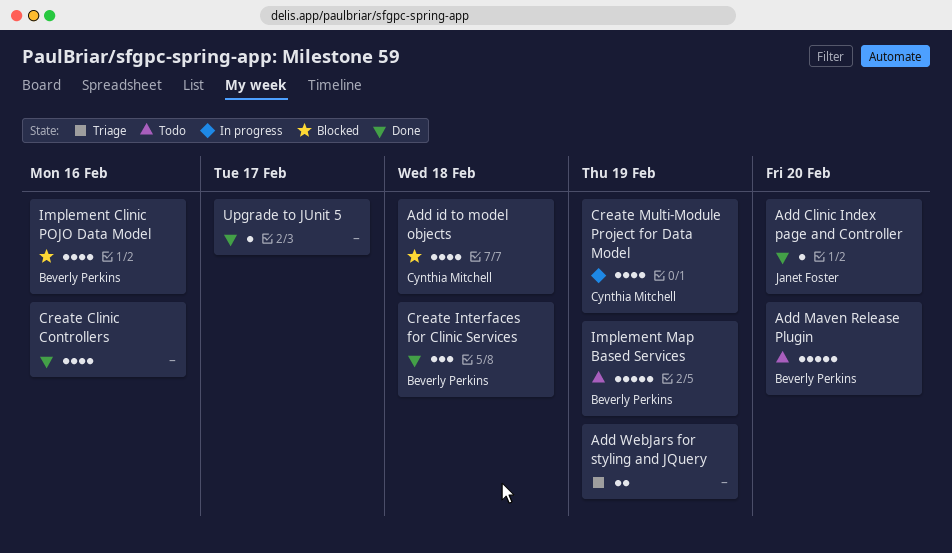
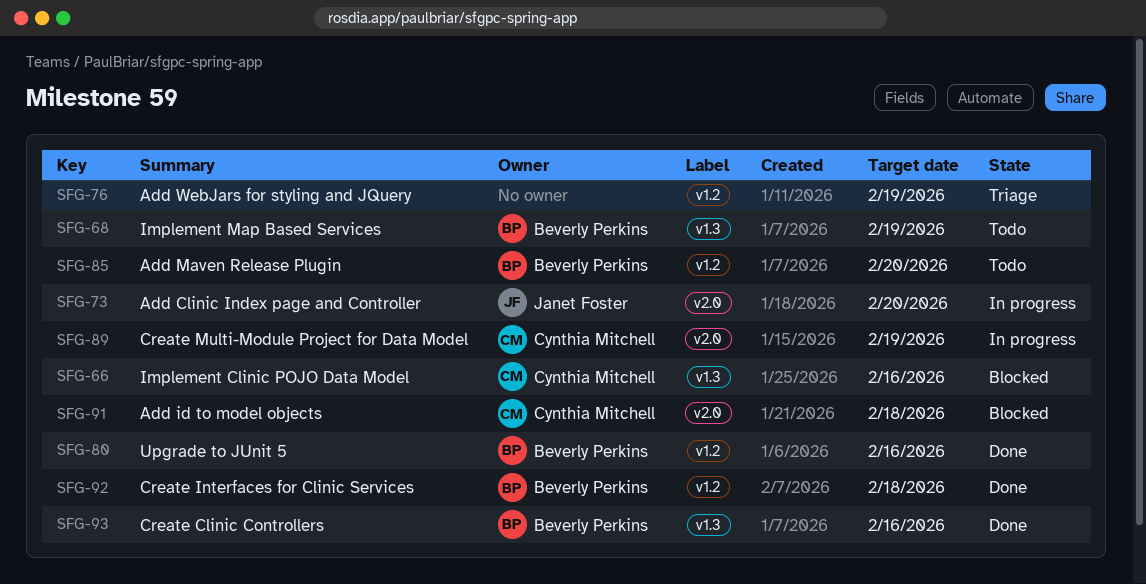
Add Clinic Index page and Controller, status: Done -> In progress
Create Clinic Controllers, owner: none -> Beverly Perkins
Implement Clinic POJO Data Model, owner: Beverly Perkins -> Cynthia Mitchell
Upgrade to JUnit 5, owner: none -> Beverly Perkins
Upgrade to JUnit 5, due: Feb 17 -> Feb 16

